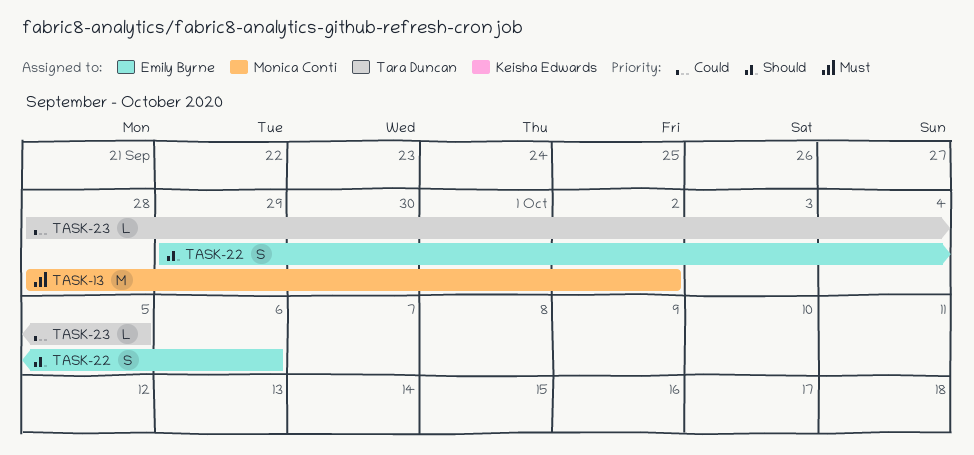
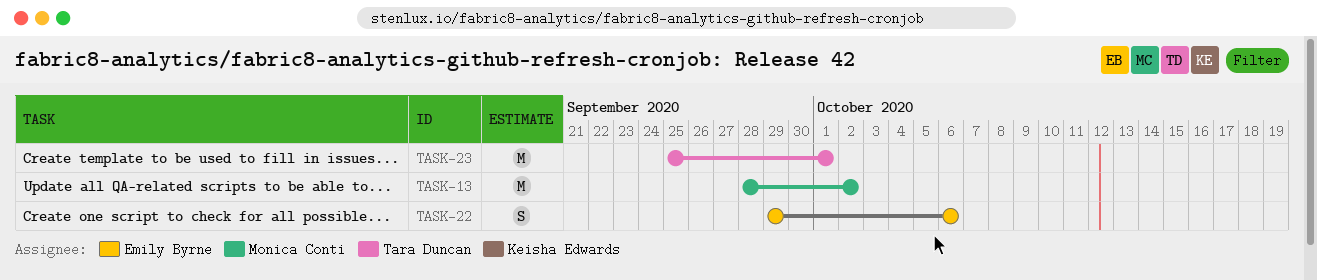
TASK-23, estimate: L -> M
TASK-23, start: Sep 28 -> Sep 25
TASK-23, due: Oct 5 -> Oct 1

